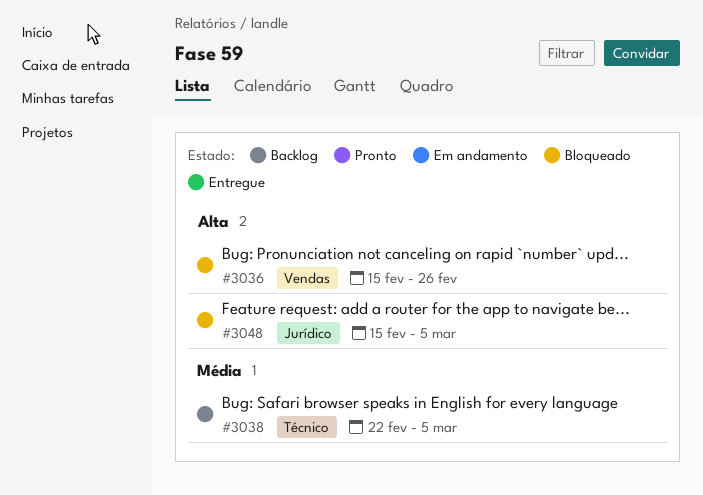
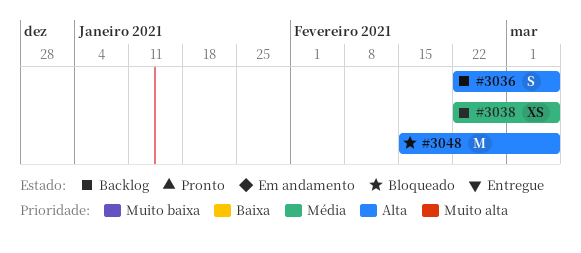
#3036, status: Bloqueado -> Backlog
#3036, start: Feb 15 -> Feb 22
#3036, due: Feb 26 -> Mar 5

